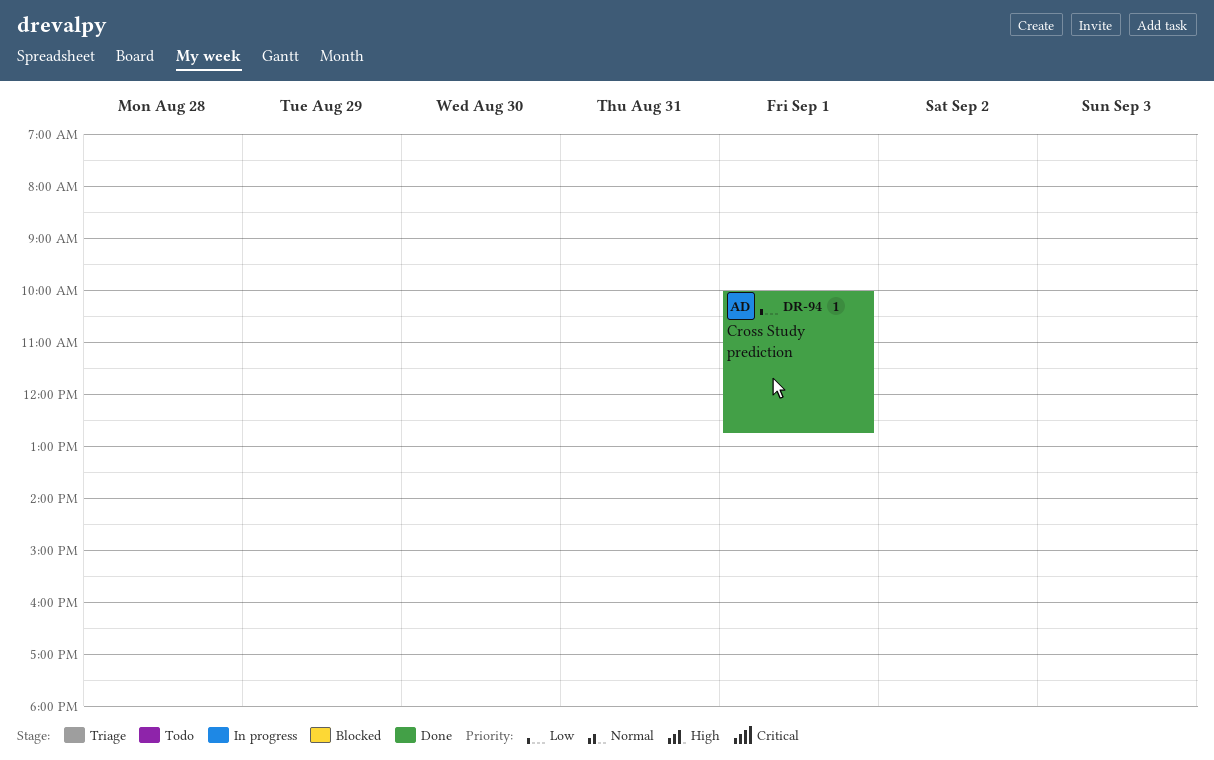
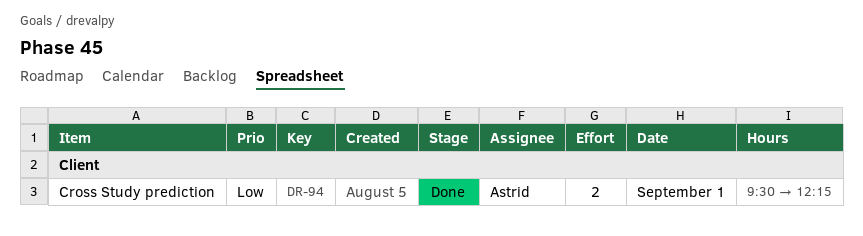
DR-94, estimate: 1 -> 2
DR-94, begins: 10:00 -> 09:30
DR-94, ends: 12:45 -> 12:15

